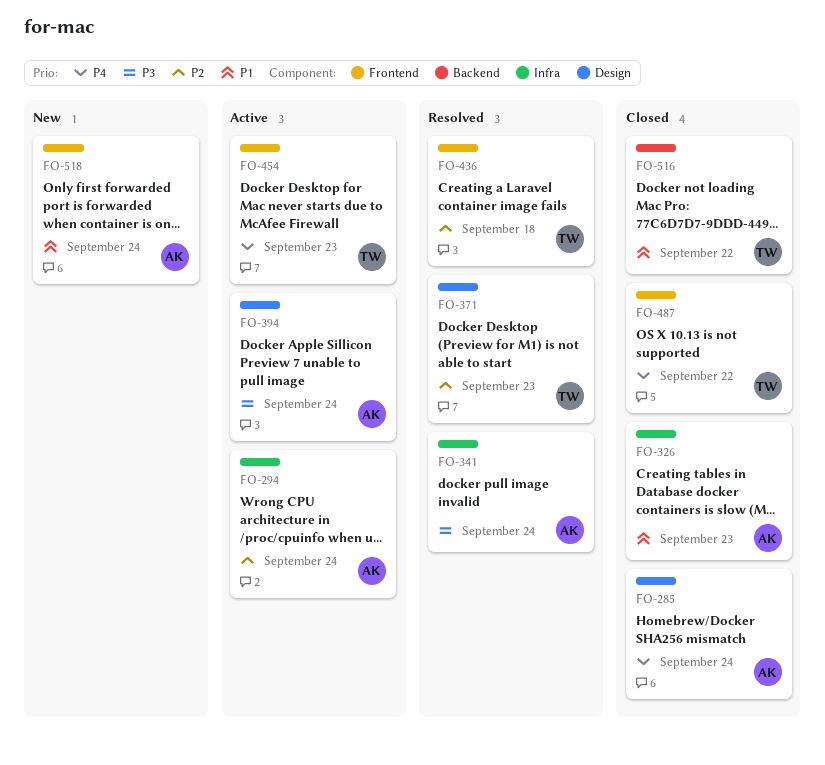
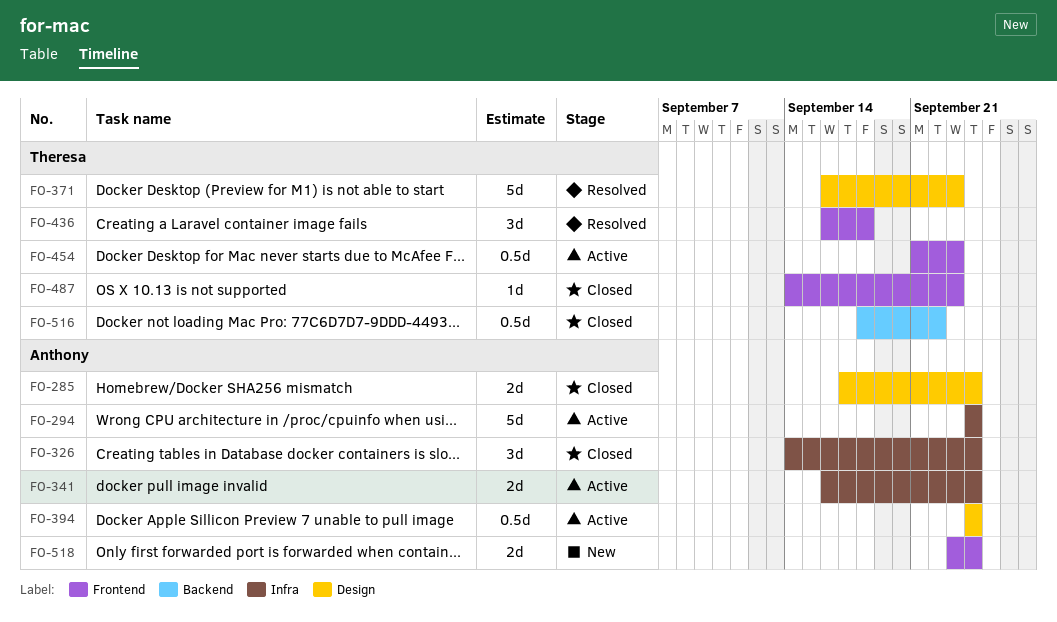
FO-326, due: Sep 23 -> Sep 24
FO-341, status: Resolved -> Active
FO-487, due: Sep 22 -> Sep 23

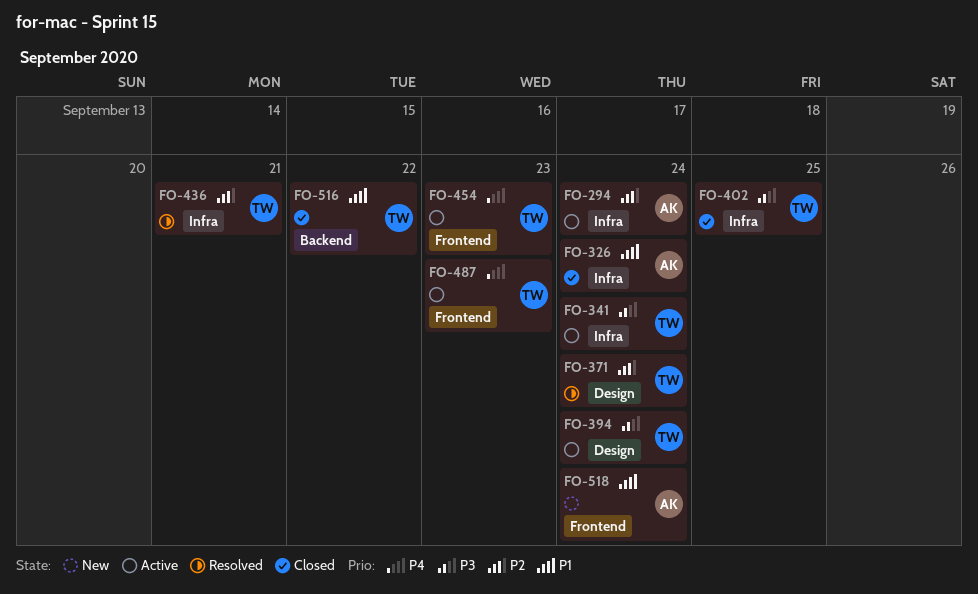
FO-285: present -> none
FO-341, owner: Anthony -> Theresa
FO-371, due: Sep 23 -> Sep 24
FO-394, owner: Anthony -> Theresa
FO-402: none -> present
FO-436, label: Frontend -> Infra
FO-436, due: Sep 18 -> Sep 21
FO-487, status: Closed -> Active

